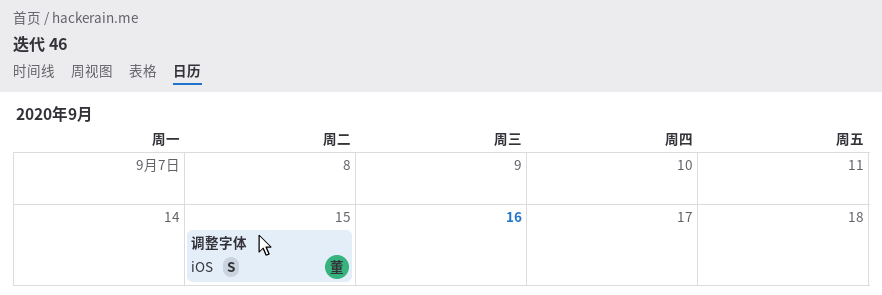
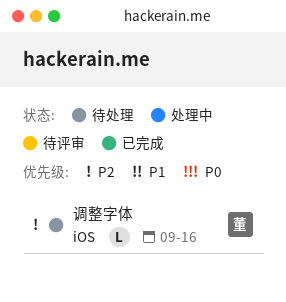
调整字体, estimate: S -> L
调整字体, due: Sep 15 -> Sep 16

